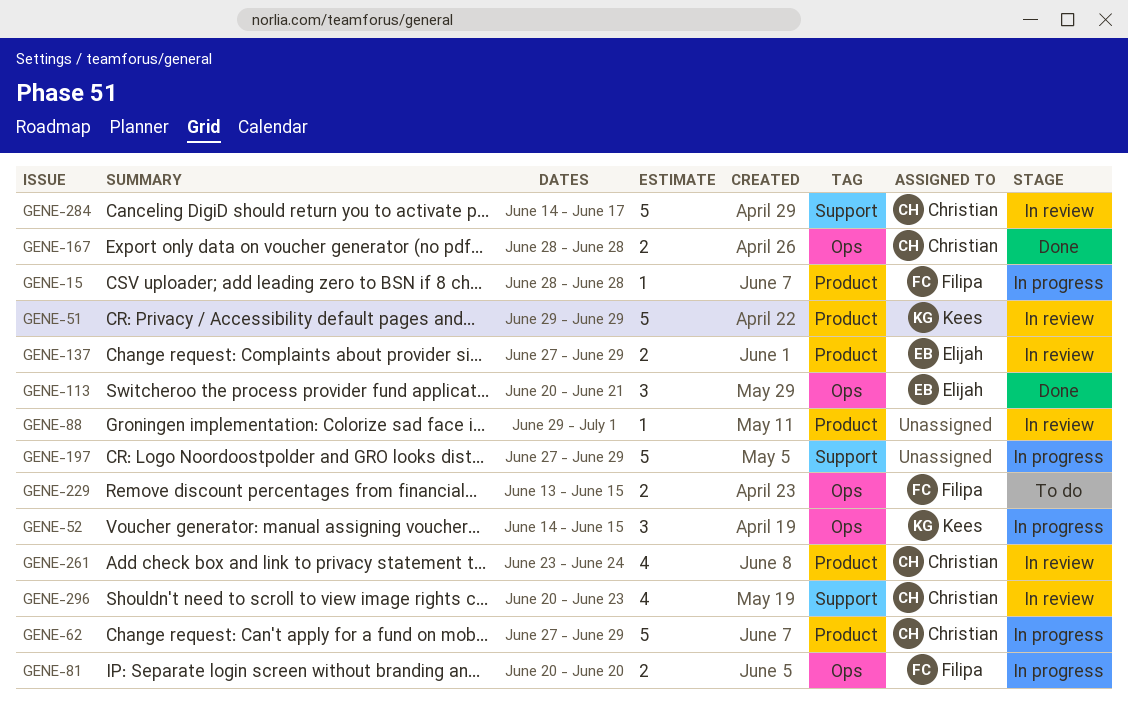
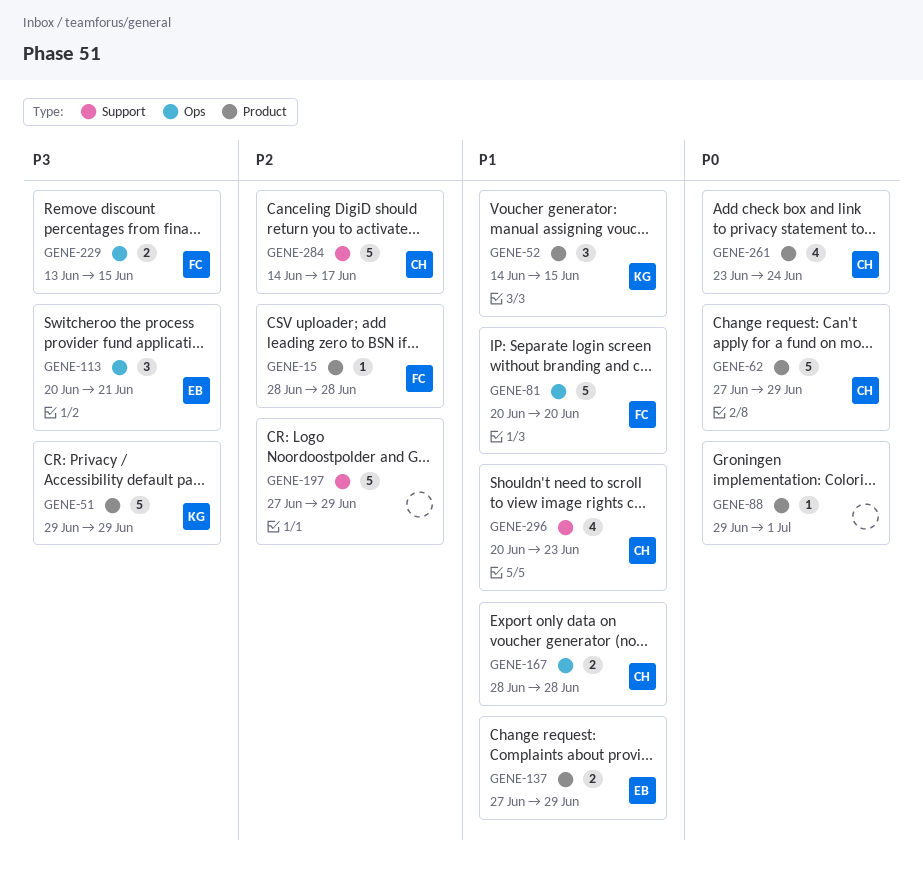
GENE-52, label: Ops -> Product
GENE-81, estimate: 2 -> 5

